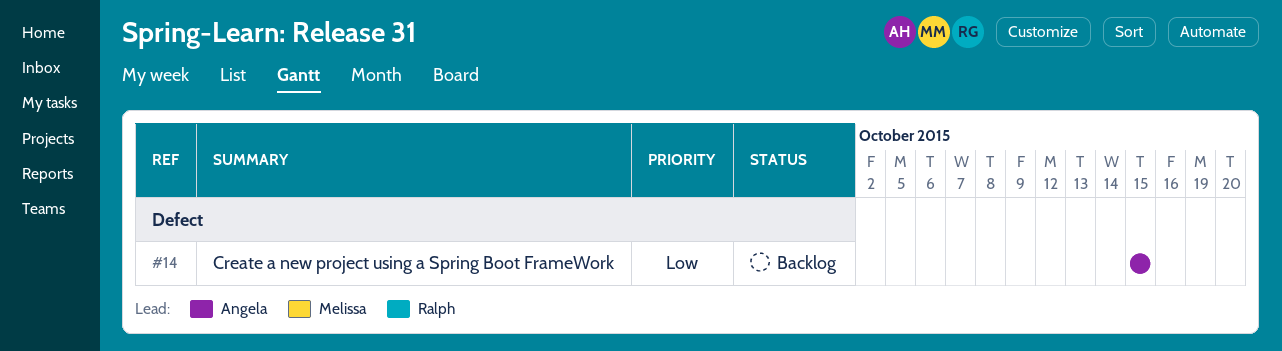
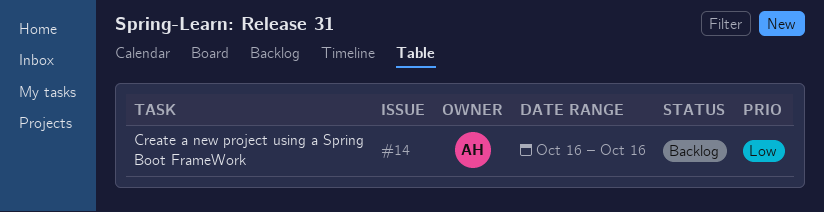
#14, start: Oct 15 -> Oct 16
#14, due: Oct 15 -> Oct 16

